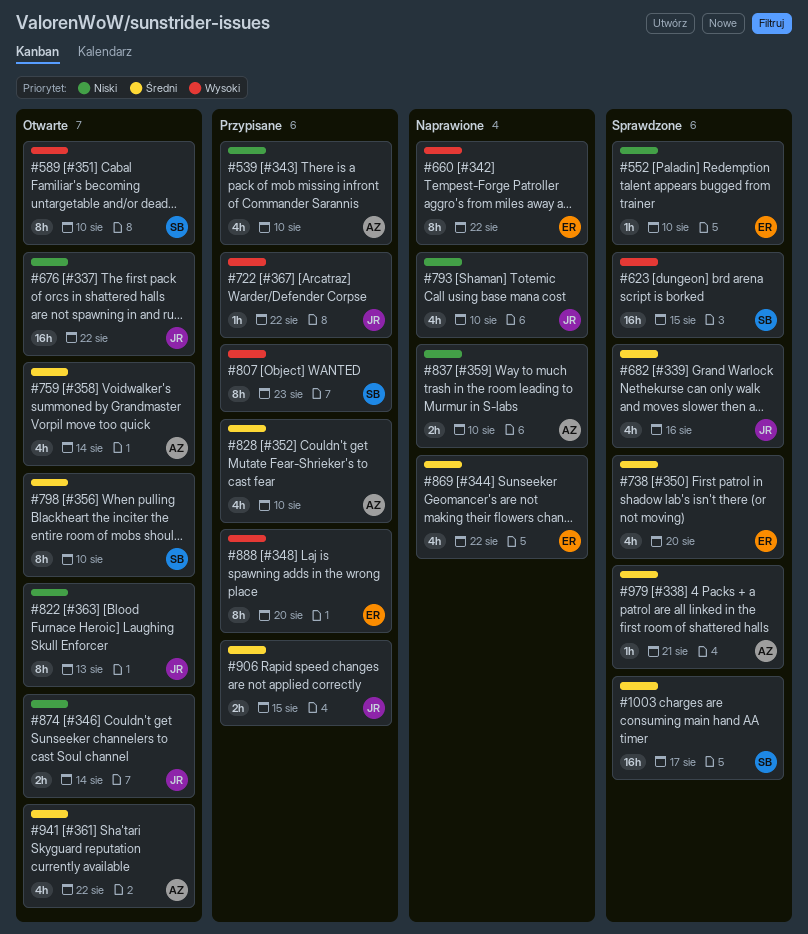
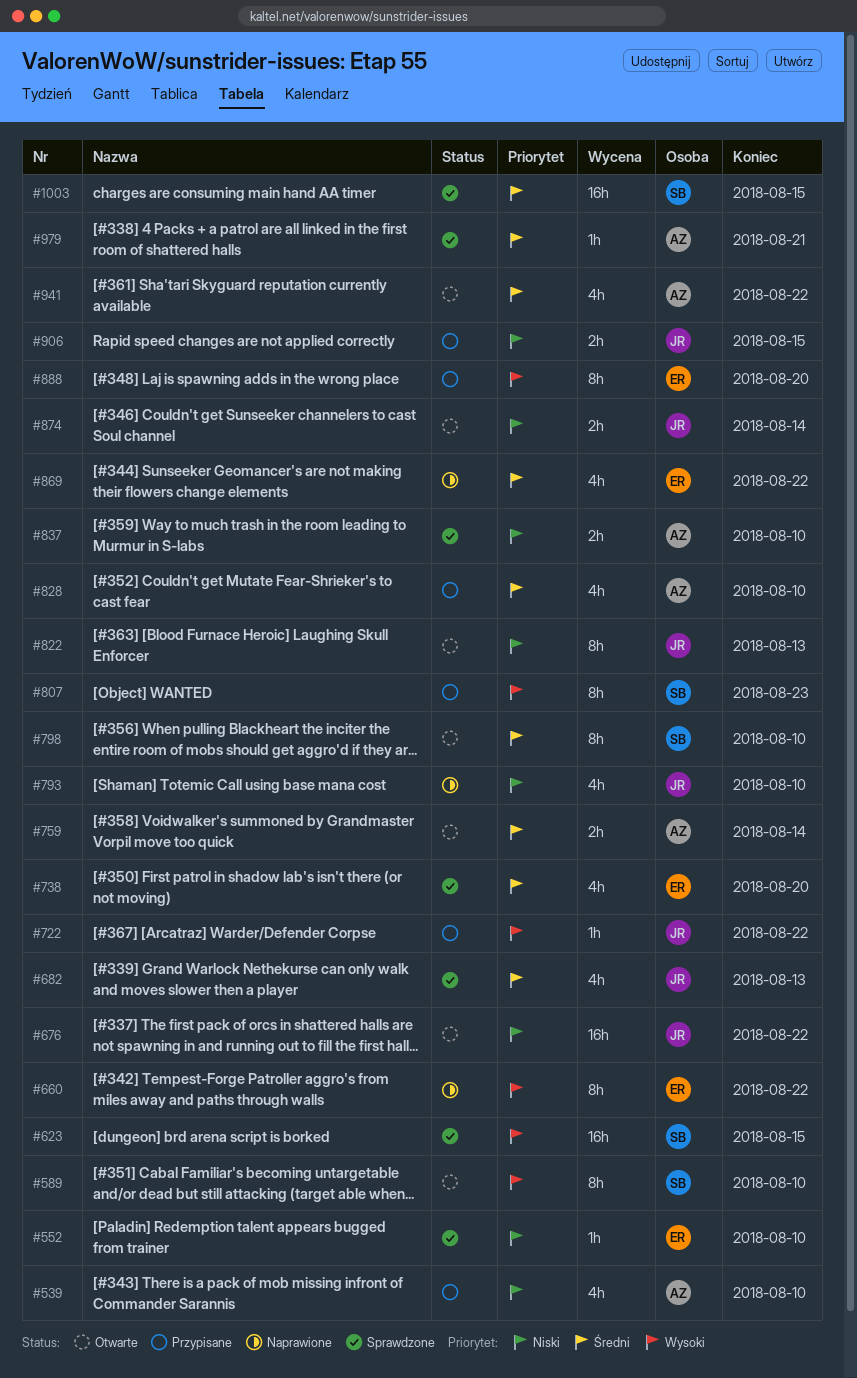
#682, due: Aug 16 -> Aug 13
#759, estimate: 4h -> 2h
#837, status: Naprawione -> Sprawdzone
#906, priority: Średni -> Niski
#1003, due: Aug 17 -> Aug 15

